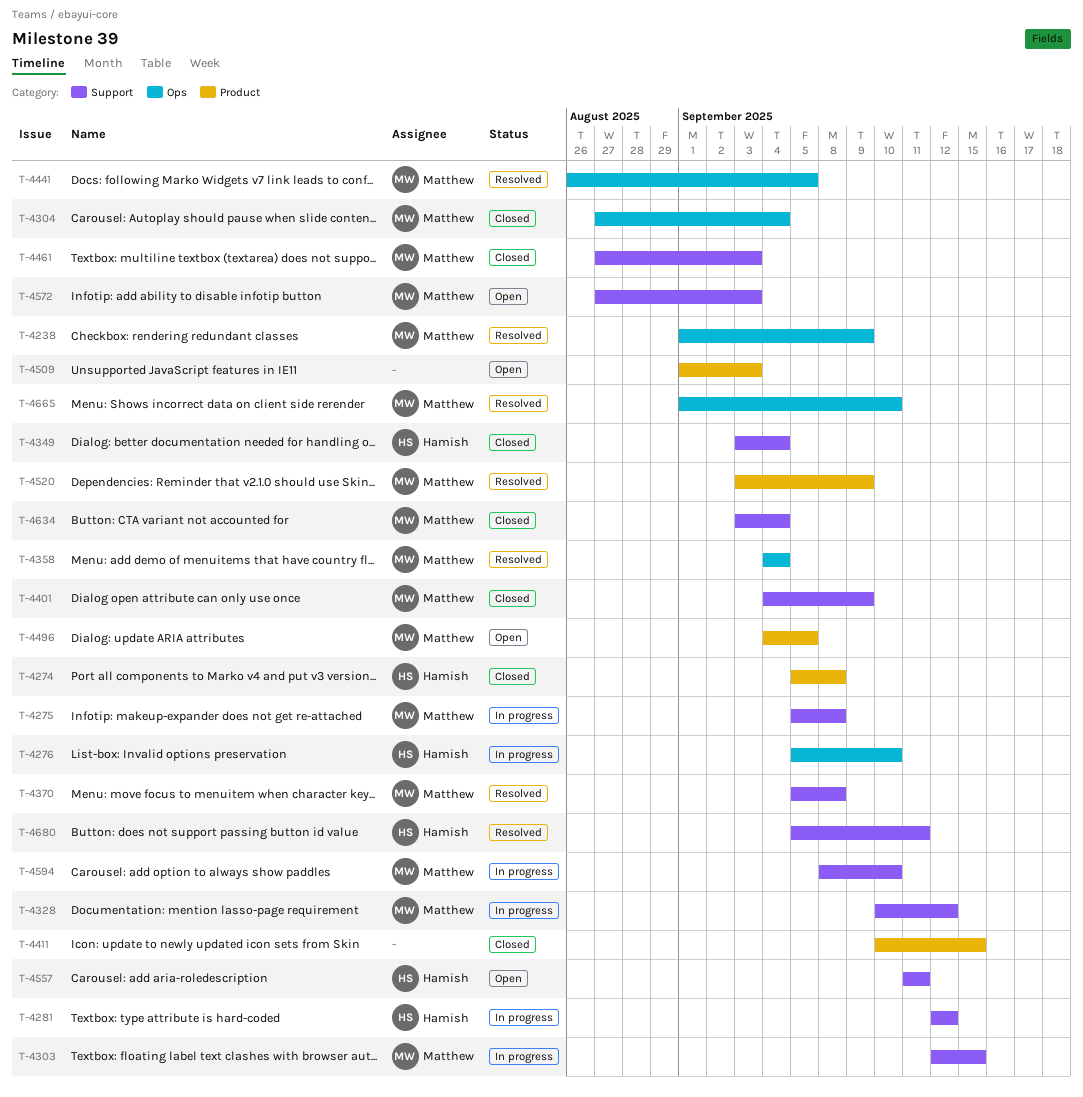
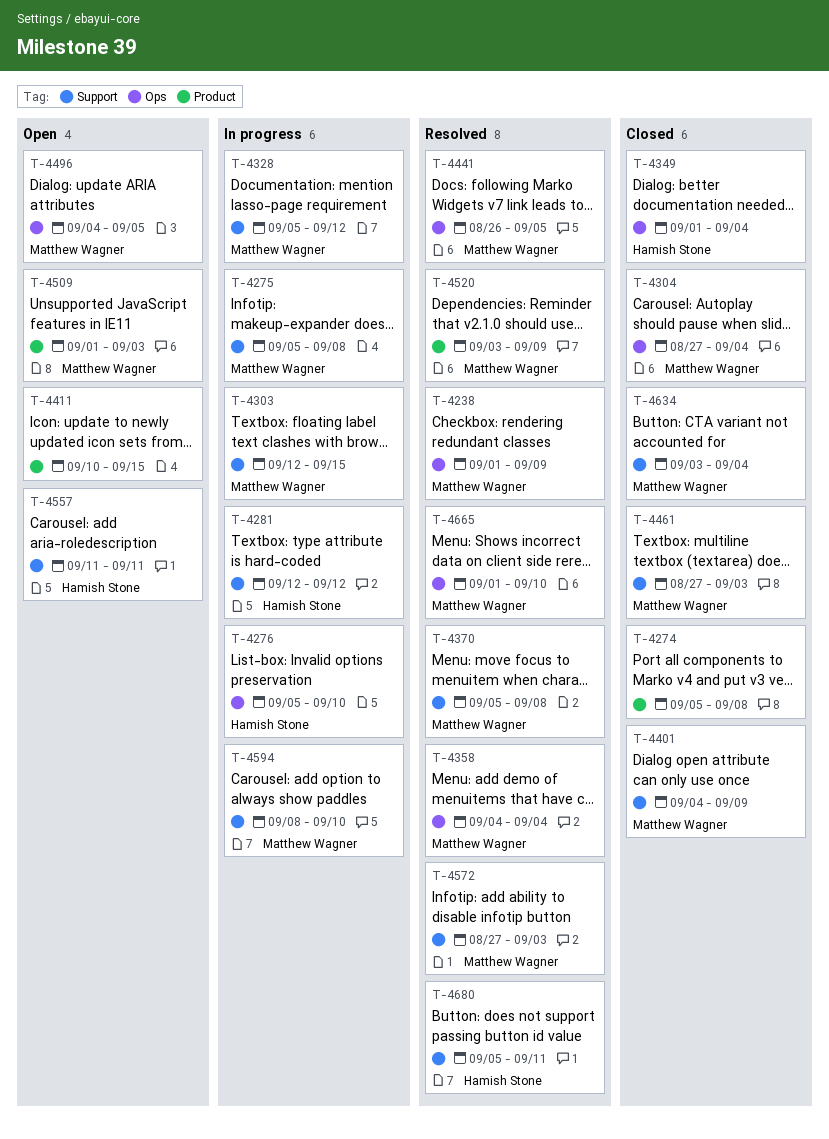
T-4274, owner: Hamish Stone -> none
T-4328, start: Sep 10 -> Sep 5
T-4349, label: Support -> Ops
T-4349, start: Sep 3 -> Sep 1
T-4411, status: Closed -> Open
T-4496, label: Product -> Ops
T-4509, owner: none -> Matthew Wagner
T-4572, status: Open -> Resolved

